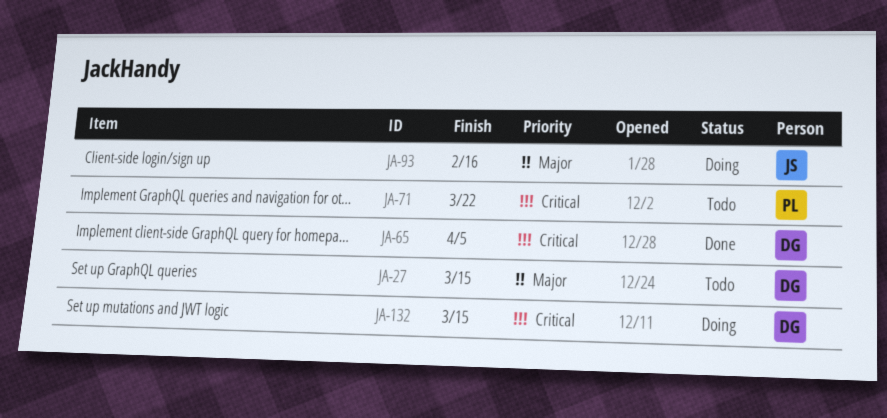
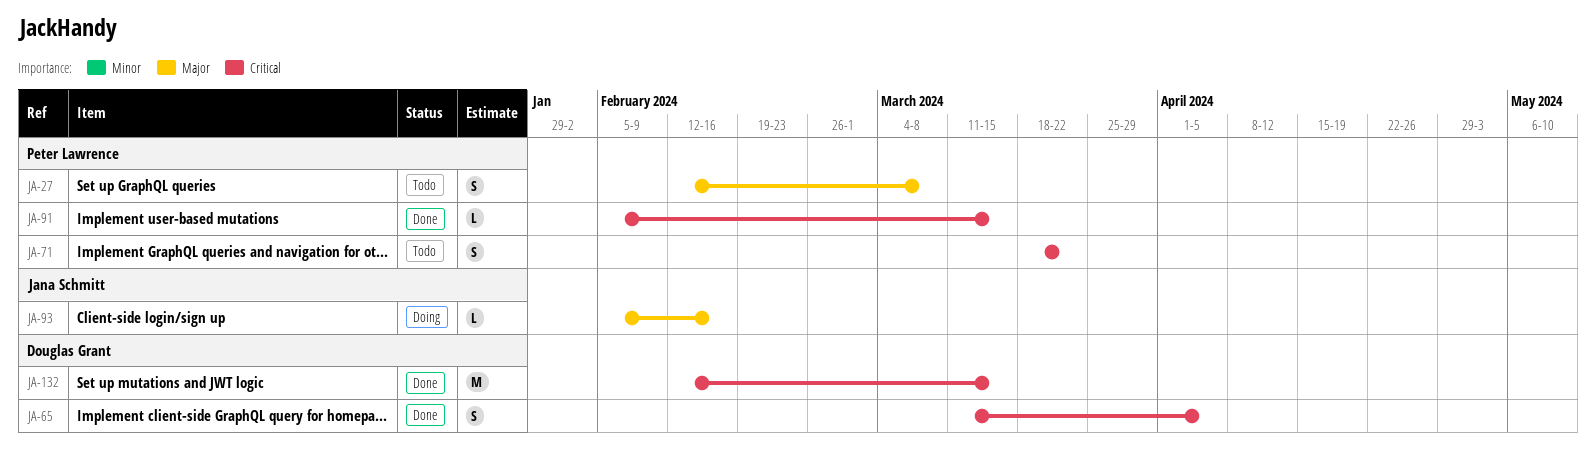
JA-27, owner: Douglas Grant -> Peter Lawrence
JA-27, due: Mar 15 -> Mar 8
JA-91: none -> present
JA-132, status: Doing -> Done

